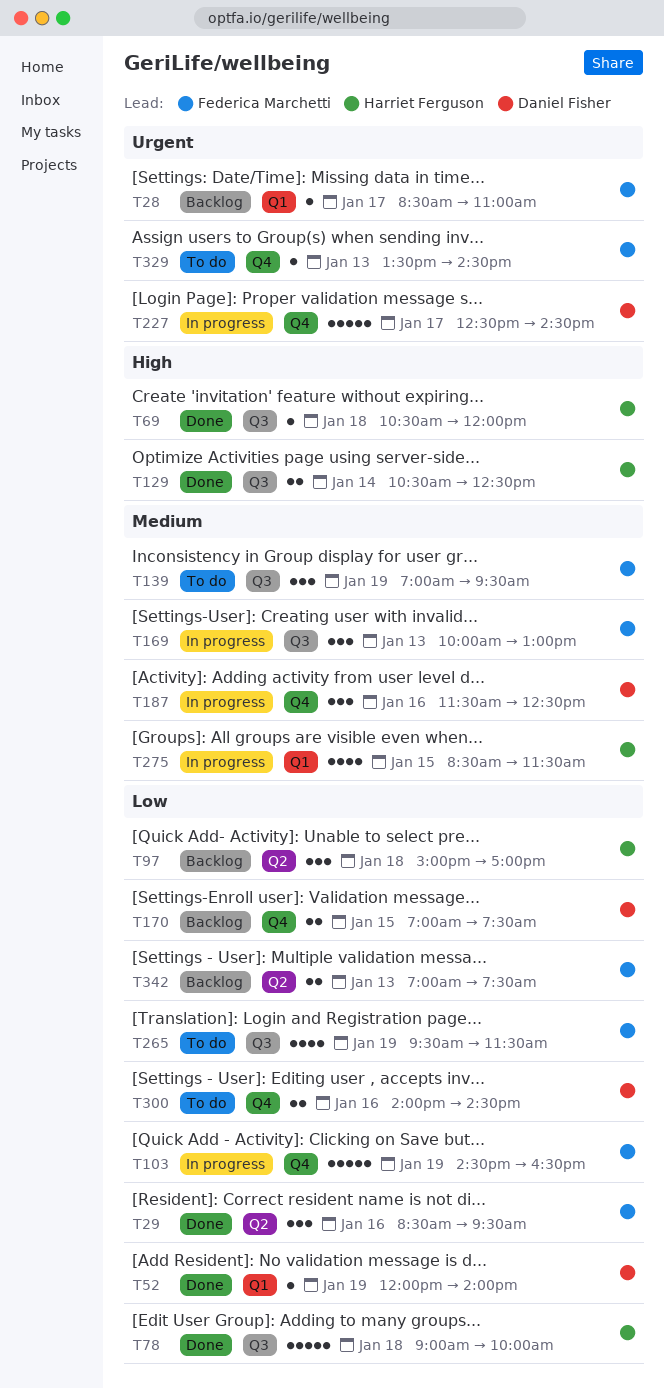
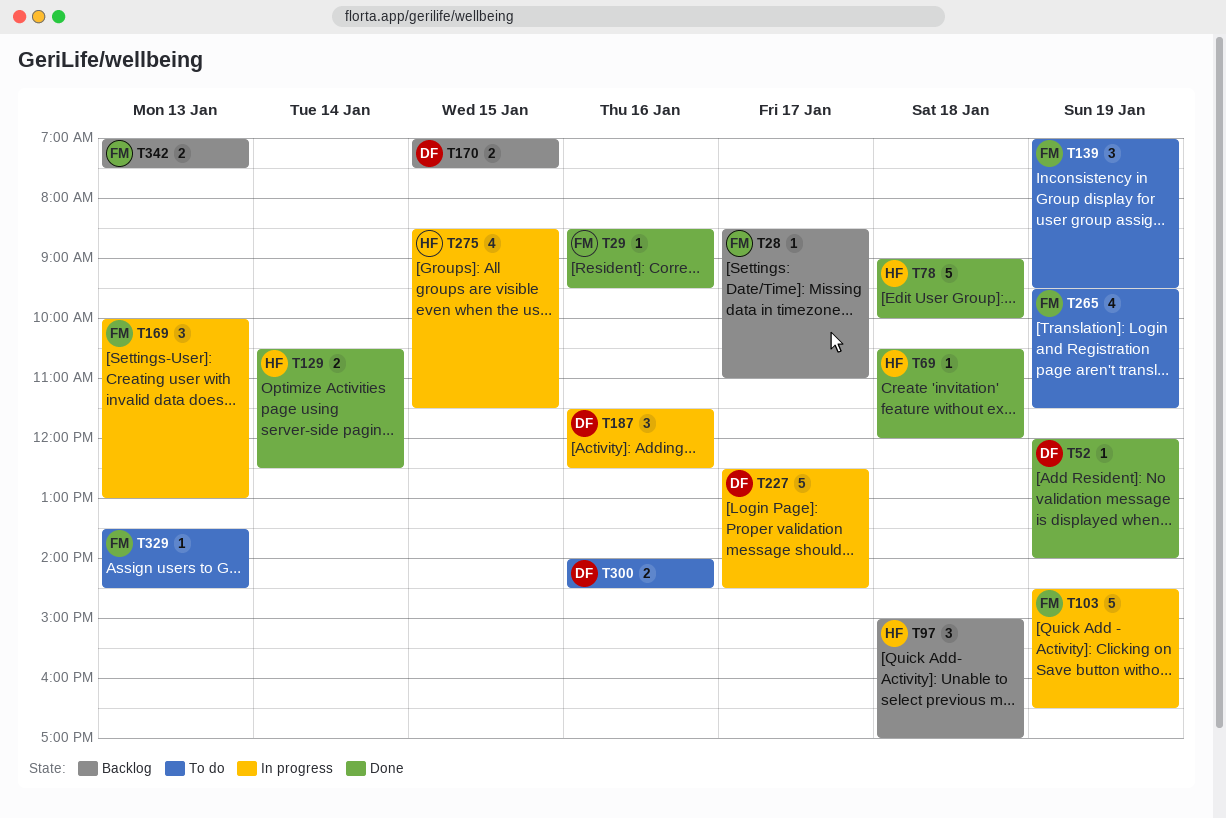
T29, estimate: 3 -> 1

